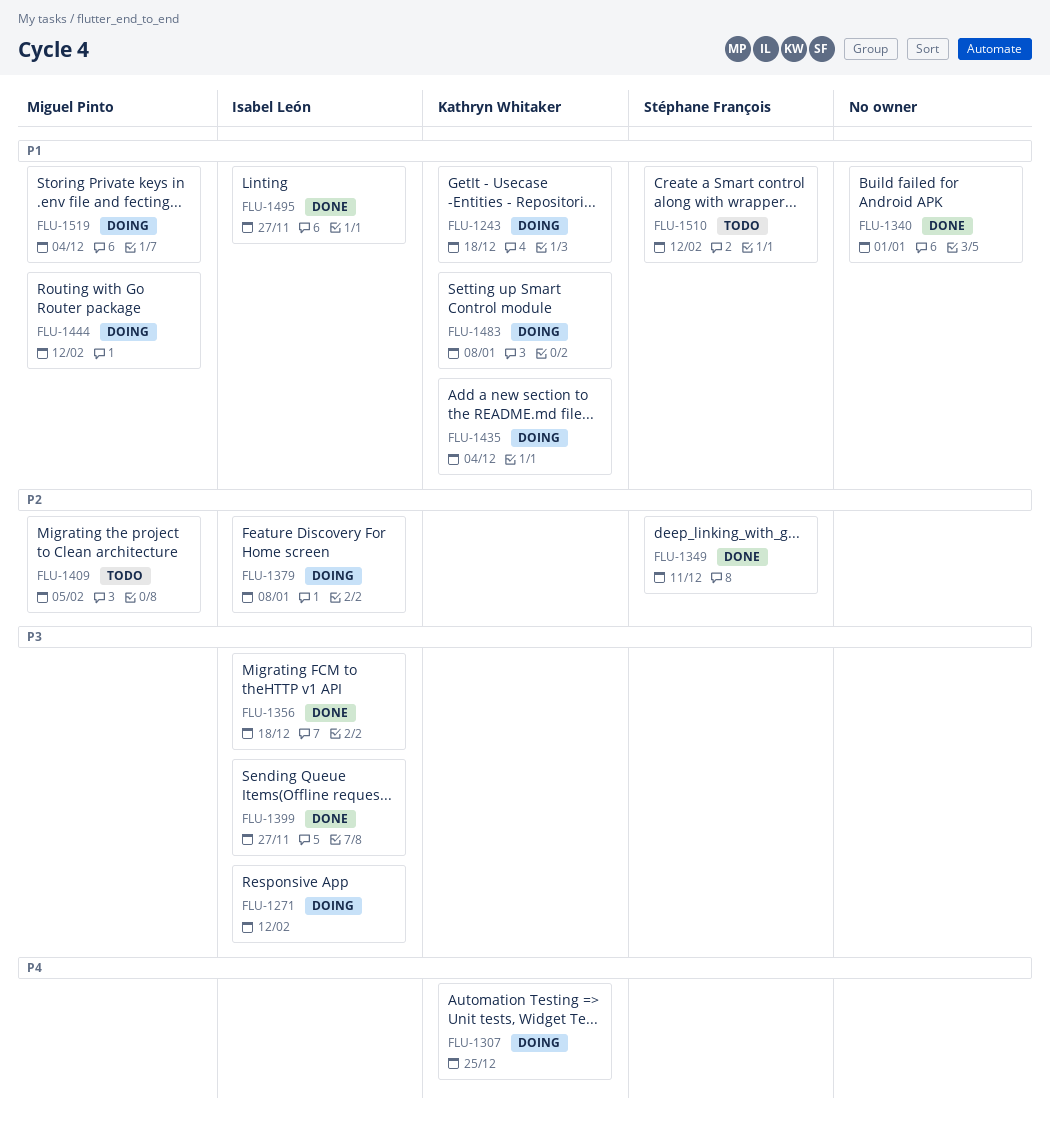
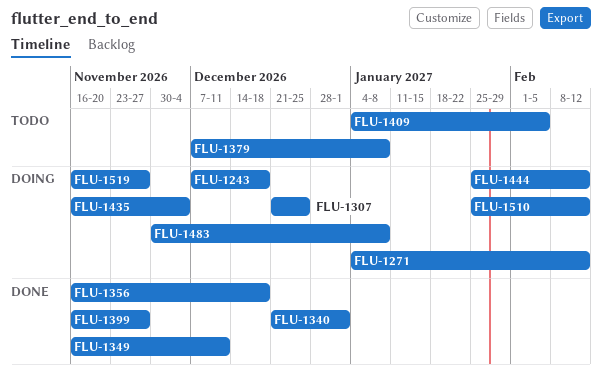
FLU-1379, status: Doing -> Todo
FLU-1495: present -> none
FLU-1510, status: Todo -> Doing
FLU-1519, due: Dec 4 -> Nov 27

